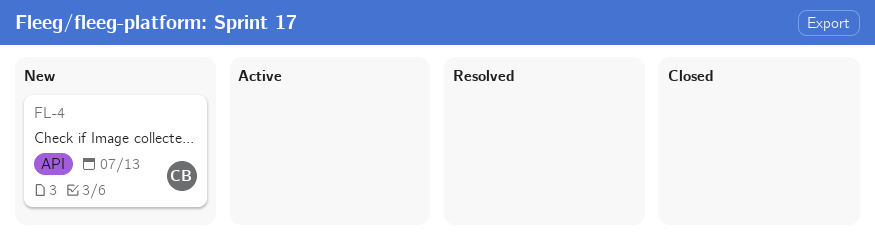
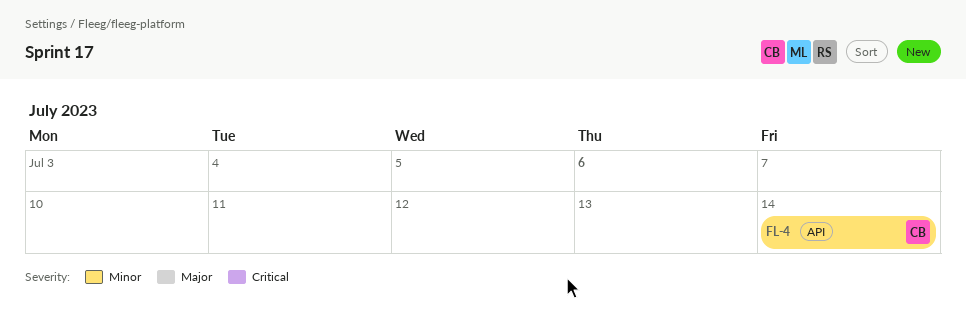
FL-4, due: Jul 13 -> Jul 14

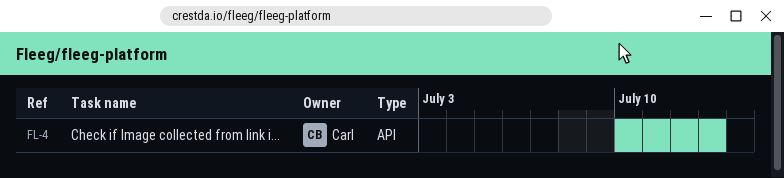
FL-4, due: Jul 14 -> Jul 13

